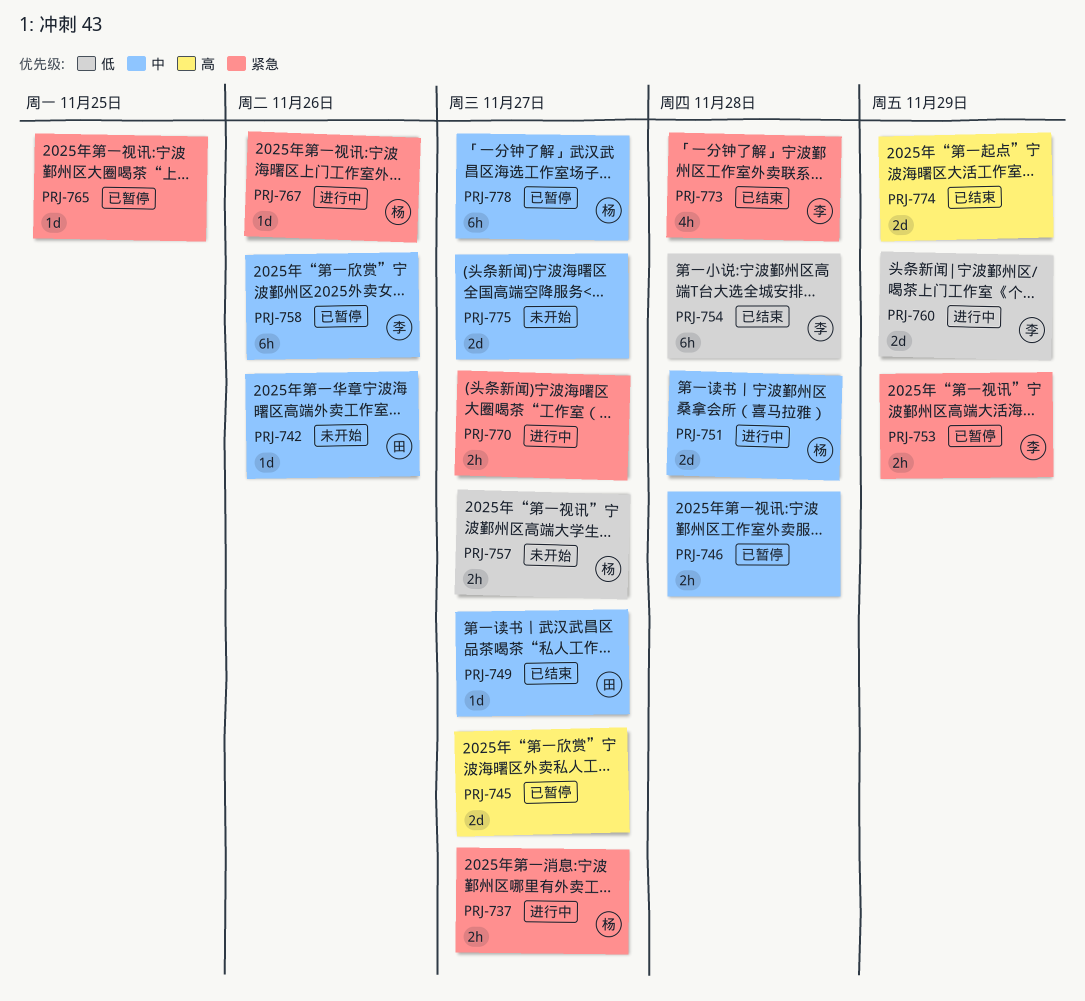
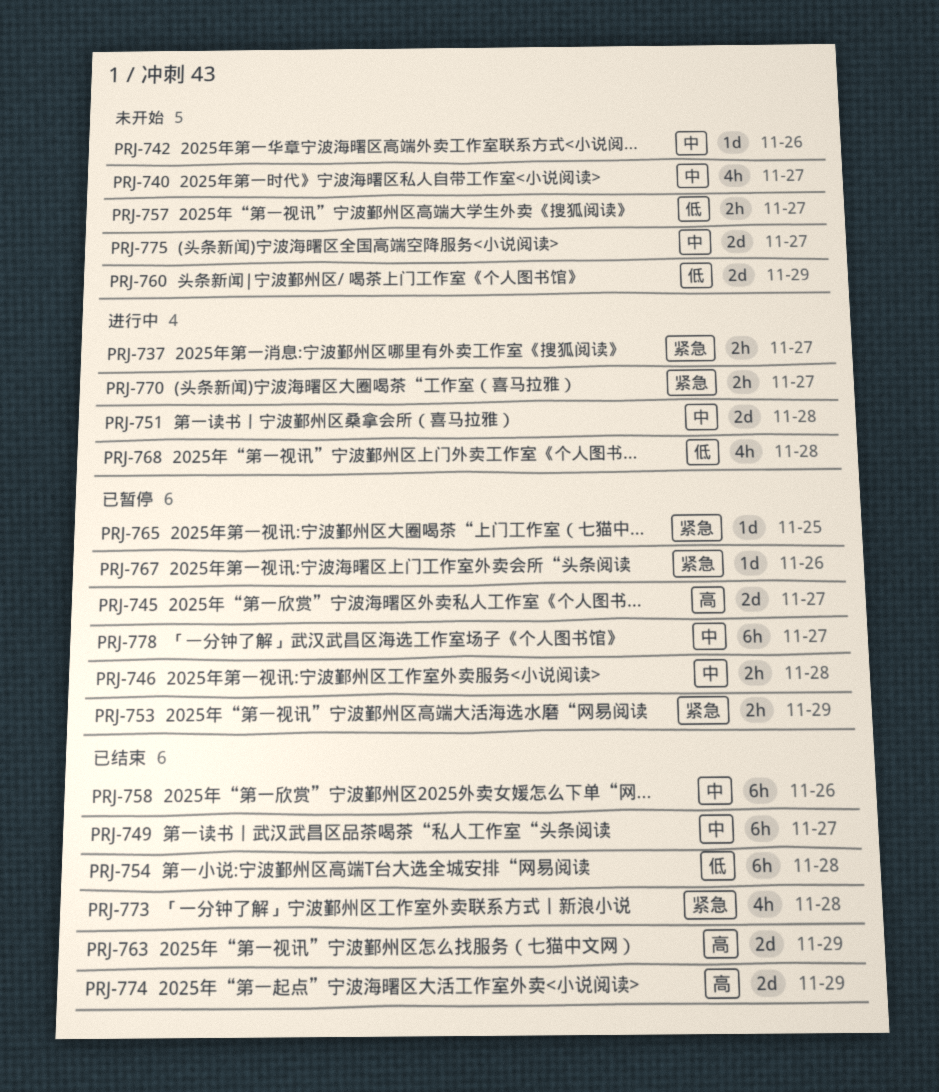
PRJ-740: none -> present
PRJ-749, estimate: 1d -> 6h
PRJ-758, status: 已暂停 -> 已结束
PRJ-760, status: 进行中 -> 未开始
PRJ-763: none -> present
PRJ-767, status: 进行中 -> 已暂停
PRJ-768: none -> present

